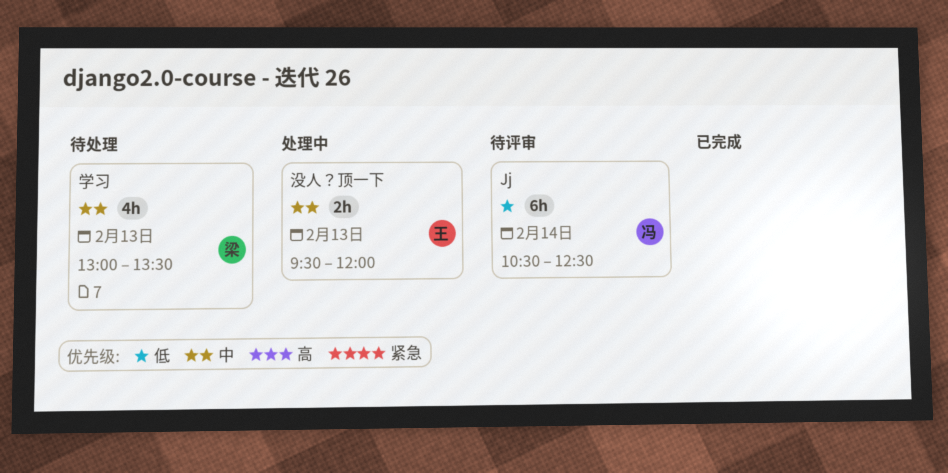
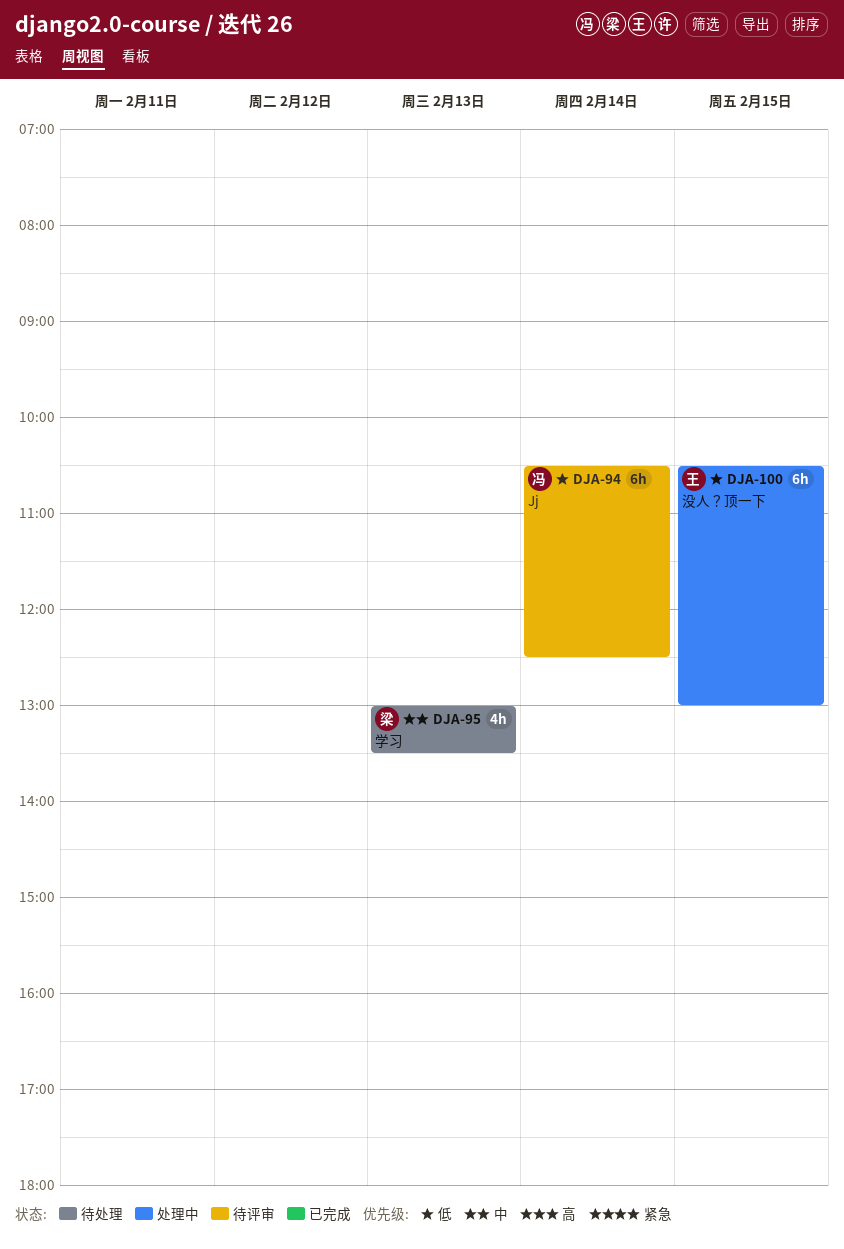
没人？顶一下, priority: 中 -> 低
没人？顶一下, estimate: 2h -> 6h
没人？顶一下, day: Feb 13 -> Feb 15
没人？顶一下, begins: 09:30 -> 10:30
没人？顶一下, ends: 12:00 -> 13:00

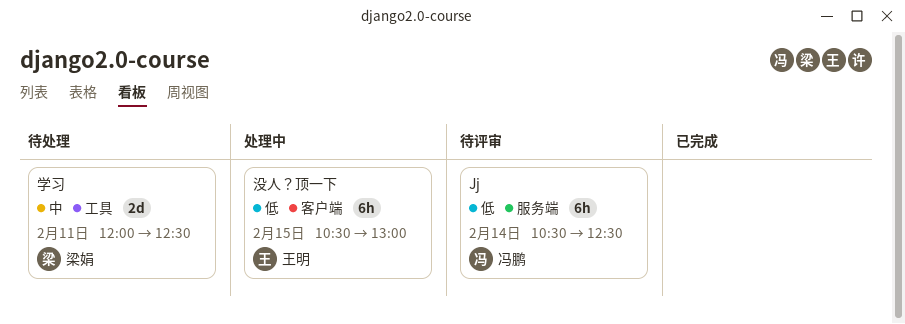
学习, estimate: 4h -> 2d
学习, day: Feb 13 -> Feb 11
学习, begins: 13:00 -> 12:00
学习, ends: 13:30 -> 12:30

